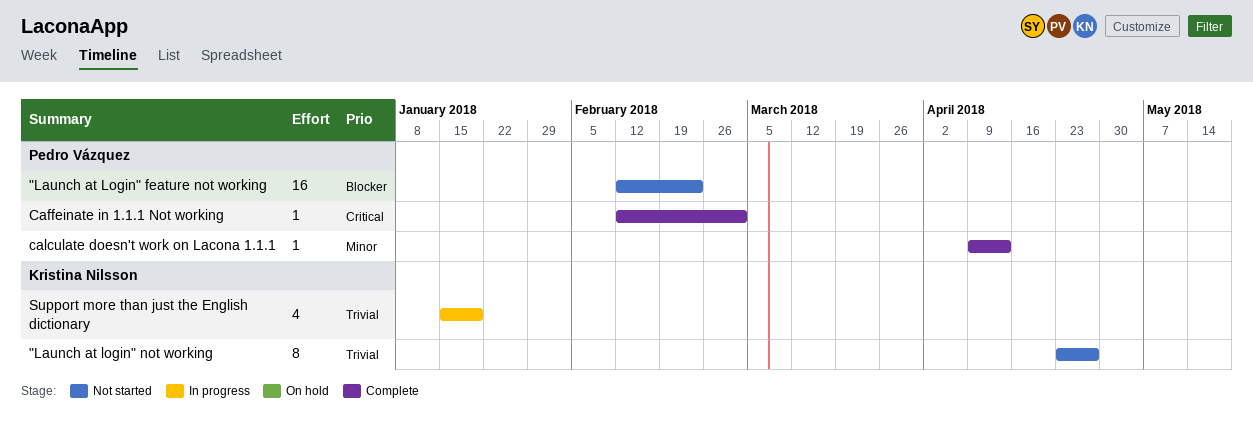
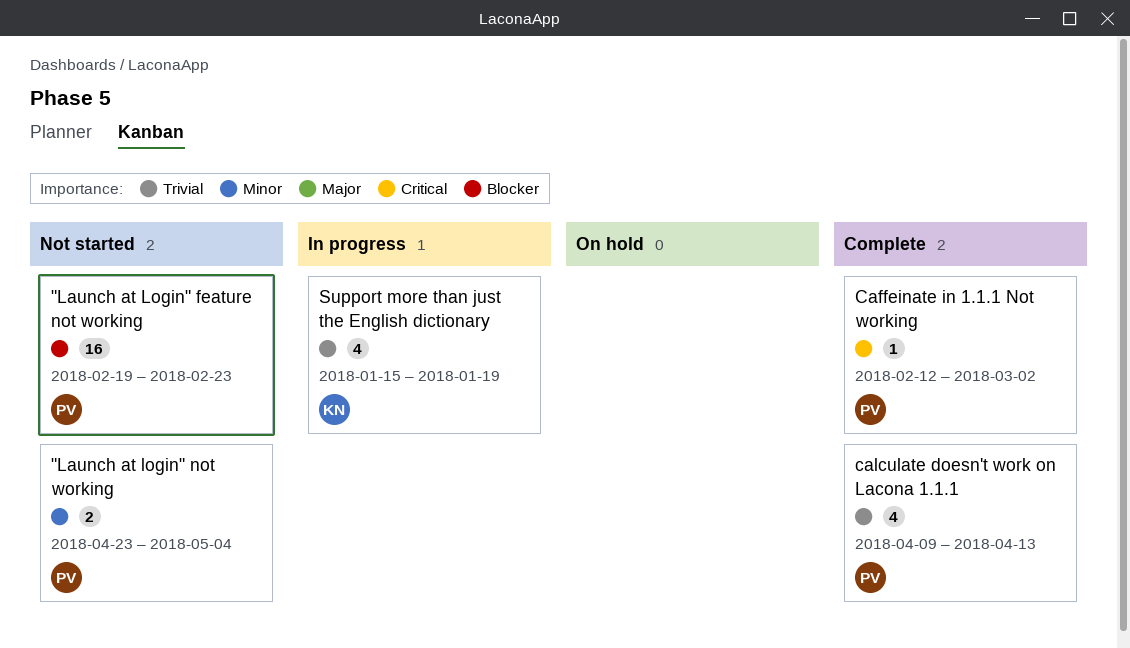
"Launch at Login" feature not working, start: Feb 12 -> Feb 19
"Launch at login" not working, owner: Kristina Nilsson -> Pedro Vázquez
"Launch at login" not working, priority: Trivial -> Minor
"Launch at login" not working, estimate: 8 -> 2
"Launch at login" not working, due: Apr 27 -> May 4
calculate doesn't work on Lacona 1.1.1, priority: Minor -> Trivial
calculate doesn't work on Lacona 1.1.1, estimate: 1 -> 4

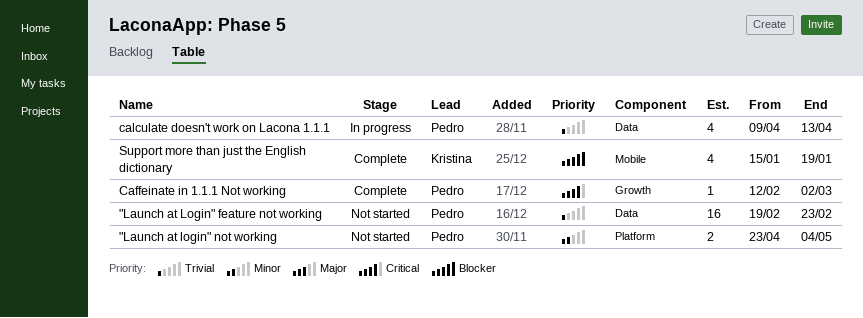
"Launch at Login" feature not working, priority: Blocker -> Trivial
calculate doesn't work on Lacona 1.1.1, status: Complete -> In progress
Support more than just the English dictionary, status: In progress -> Complete
Support more than just the English dictionary, priority: Trivial -> Blocker

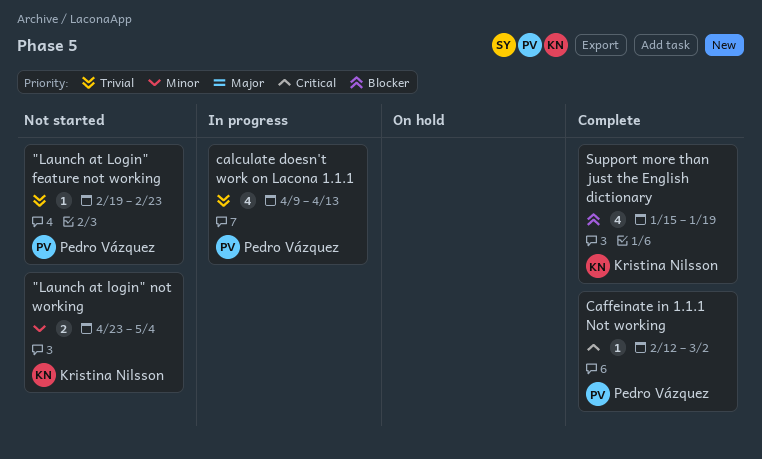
"Launch at Login" feature not working, estimate: 16 -> 1
"Launch at login" not working, owner: Pedro Vázquez -> Kristina Nilsson

